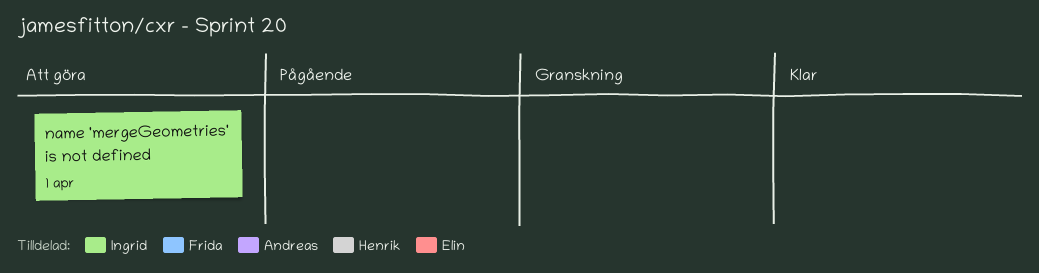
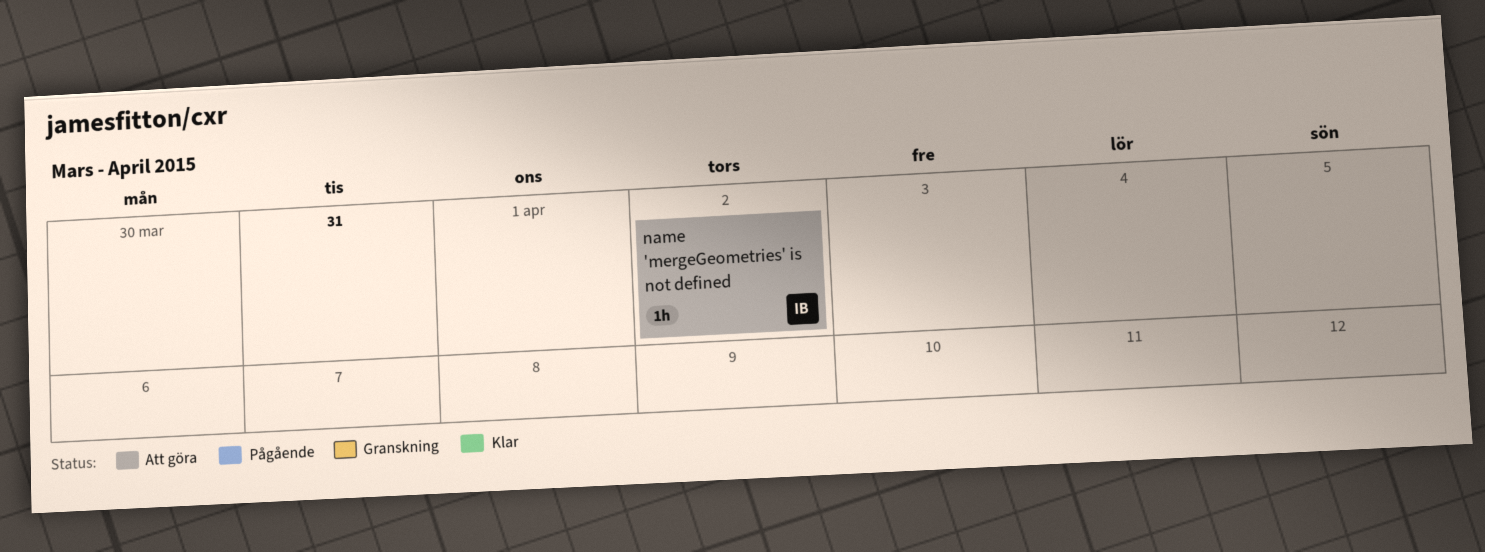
name 'mergeGeometries' is not defined, due: Apr 1 -> Apr 2

